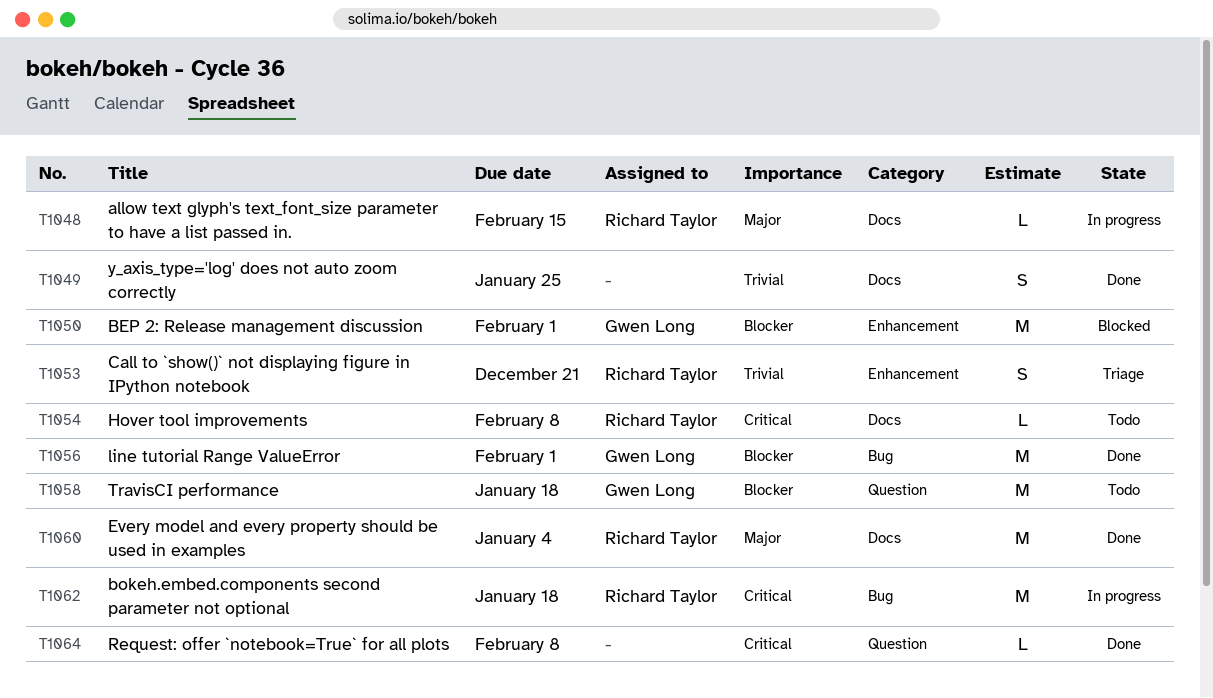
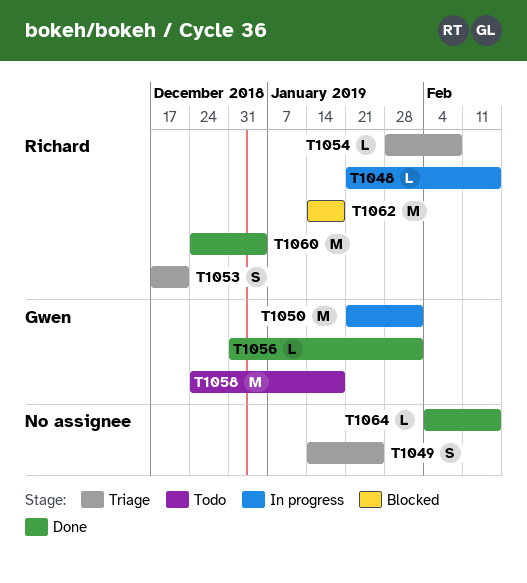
T1049, status: Done -> Triage
T1050, status: Blocked -> In progress
T1054, status: Todo -> Triage
T1056, estimate: M -> L
T1062, status: In progress -> Blocked
T1064, due: Feb 8 -> Feb 15

